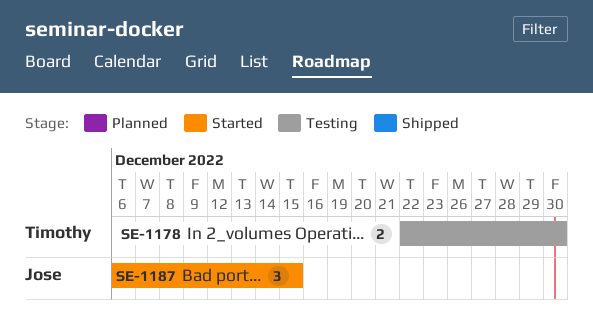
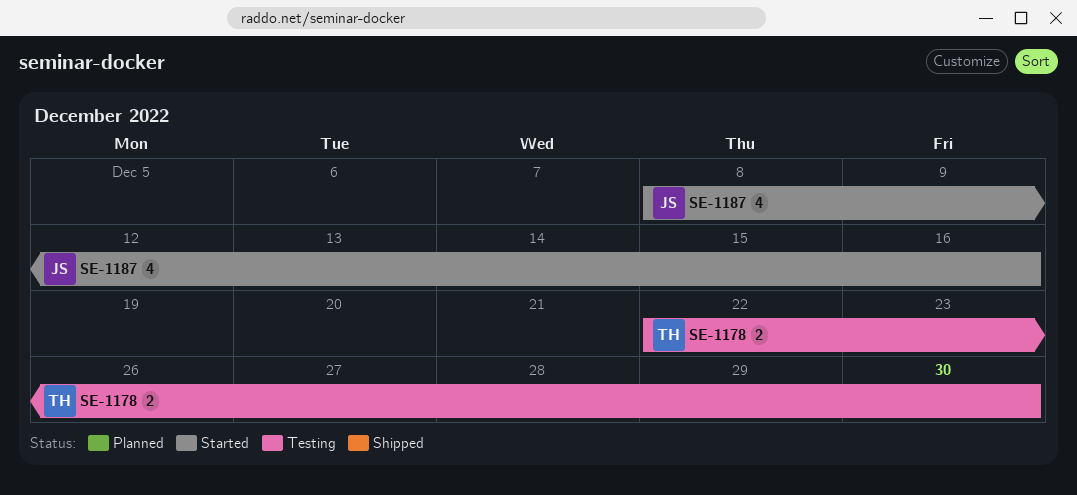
SE-1187, estimate: 3 -> 4
SE-1187, start: Dec 6 -> Dec 8
SE-1187, due: Dec 15 -> Dec 16

